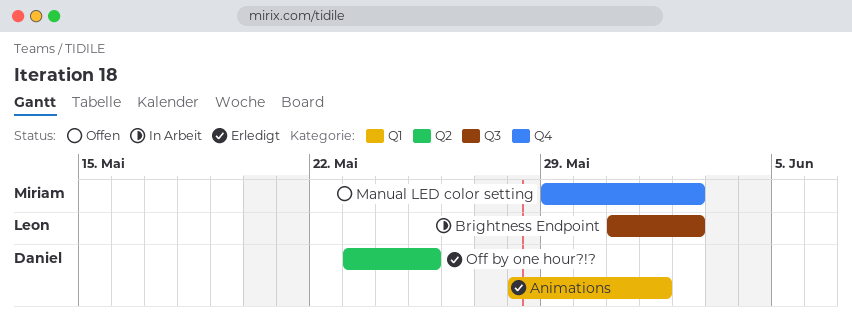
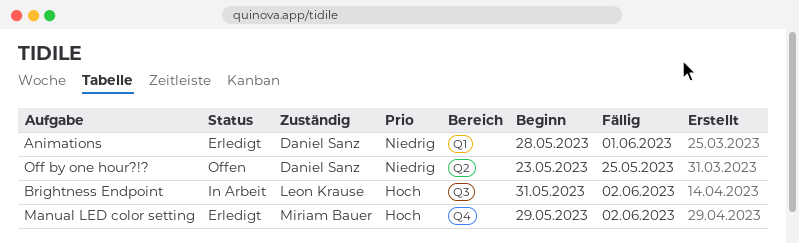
Manual LED color setting, status: Offen -> Erledigt
Off by one hour?!?, status: Erledigt -> Offen

